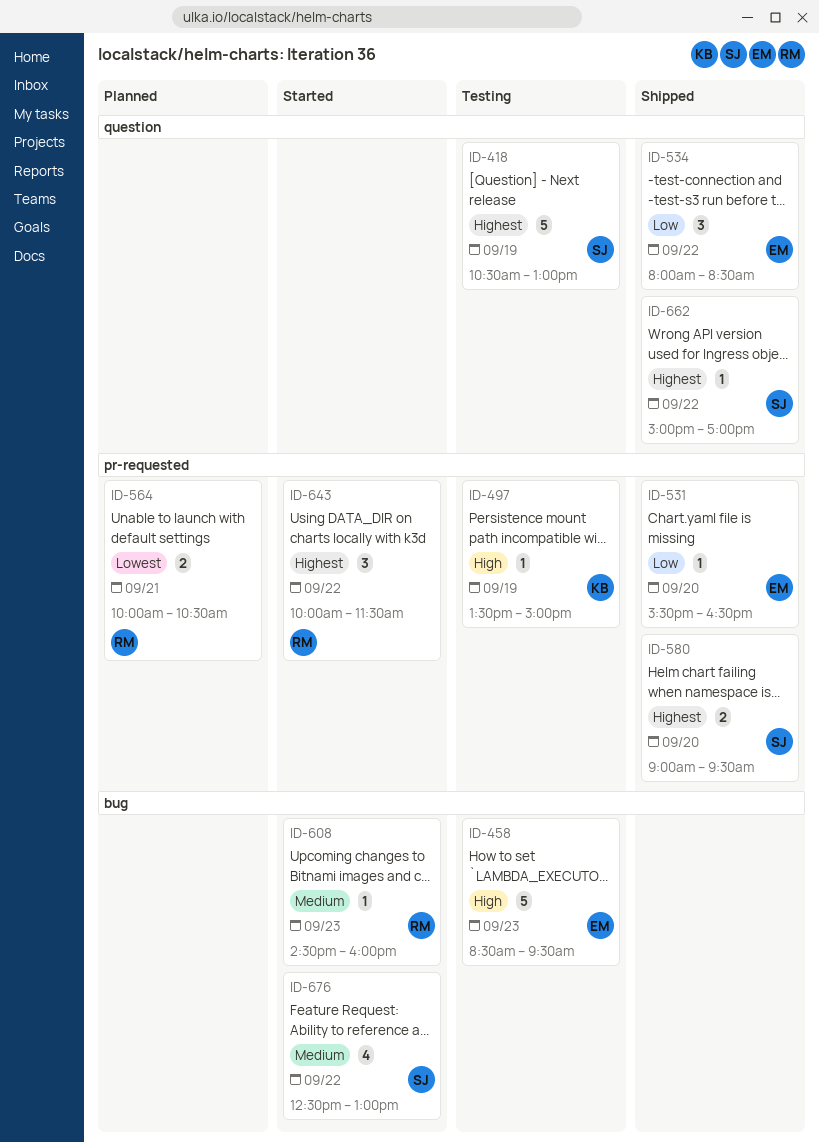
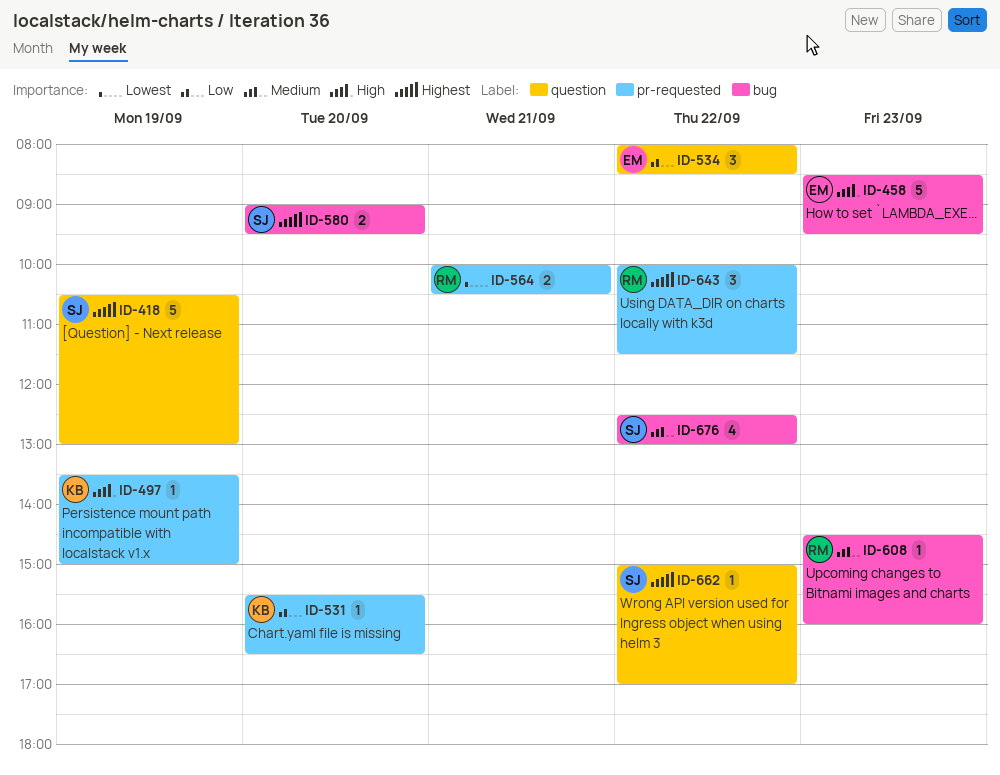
ID-531, owner: EM -> KB
ID-580, label: pr-requested -> bug

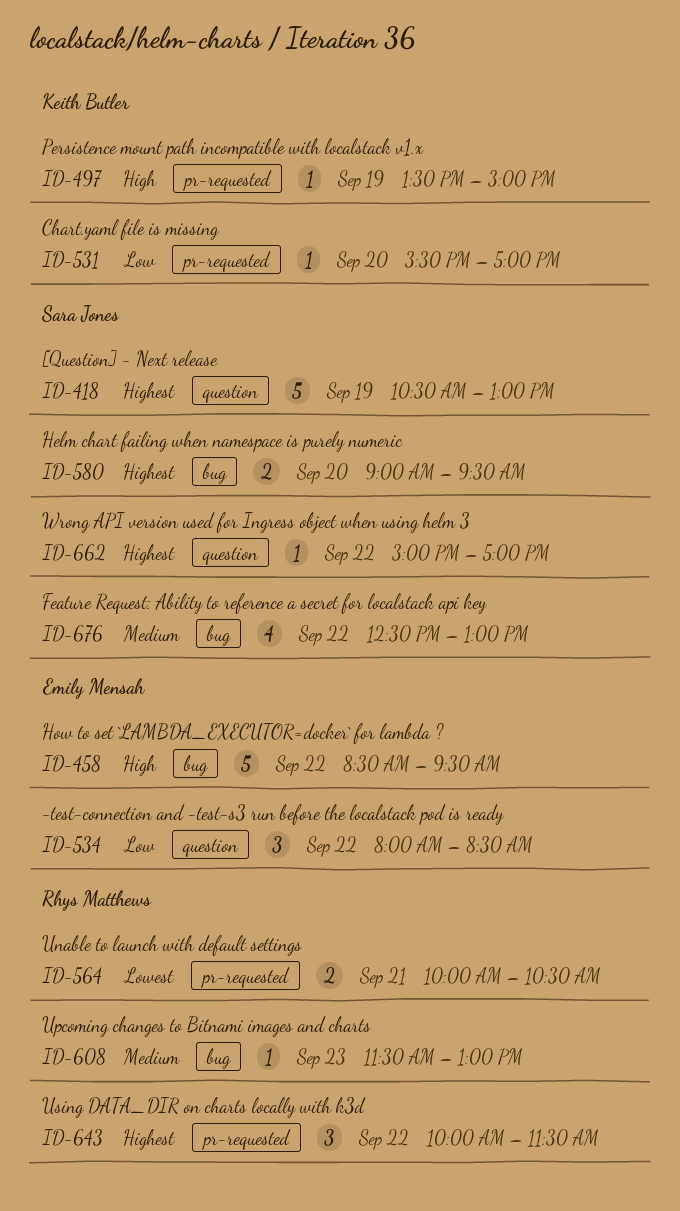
ID-458, day: Sep 23 -> Sep 22
ID-531, ends: 16:30 -> 17:00
ID-608, begins: 14:30 -> 11:30
ID-608, ends: 16:00 -> 13:00

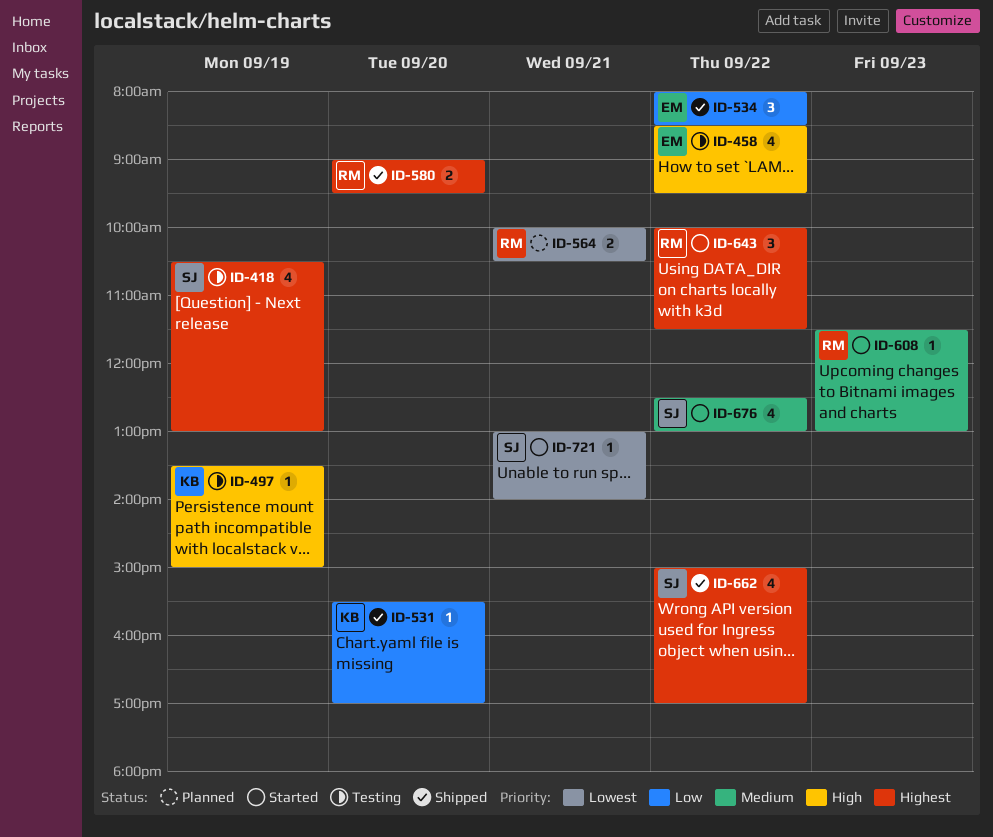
ID-418, estimate: 5 -> 4
ID-458, estimate: 5 -> 4
ID-580, owner: Sara Jones -> Rhys Matthews
ID-662, estimate: 1 -> 4
ID-721: none -> present

